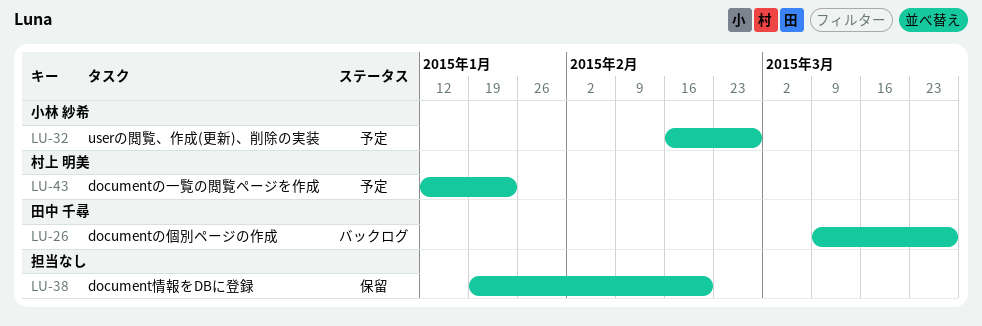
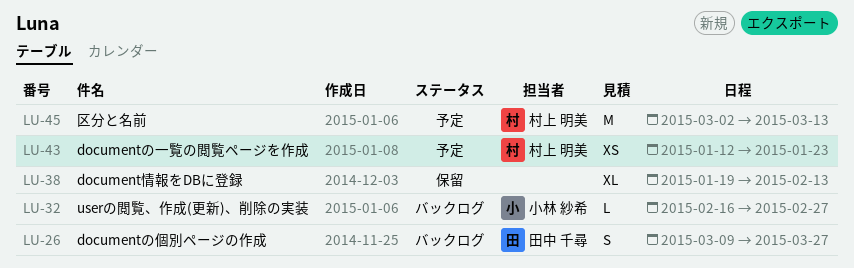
LU-32, status: 予定 -> バックログ
LU-38, due: Feb 20 -> Feb 13
LU-45: none -> present

